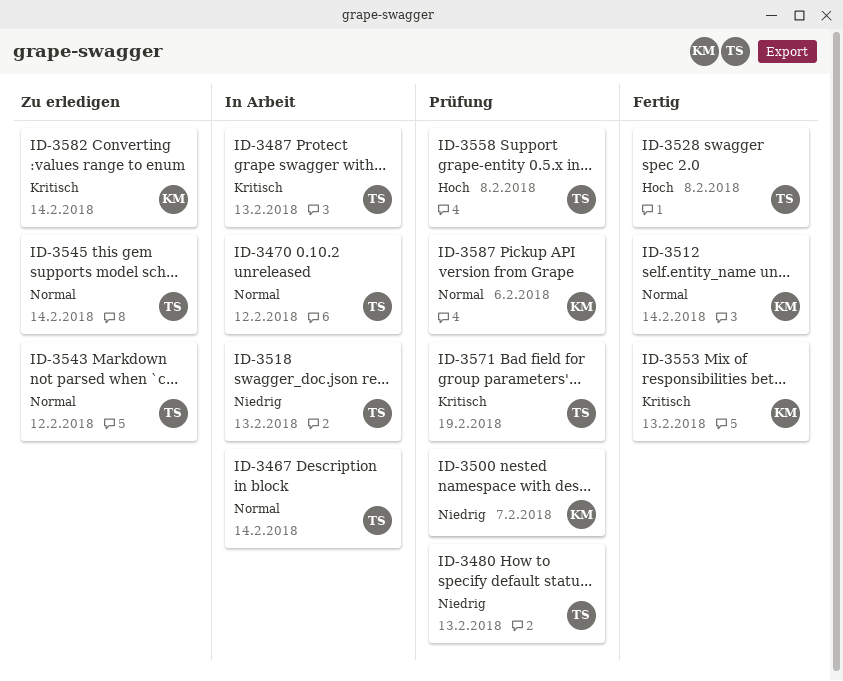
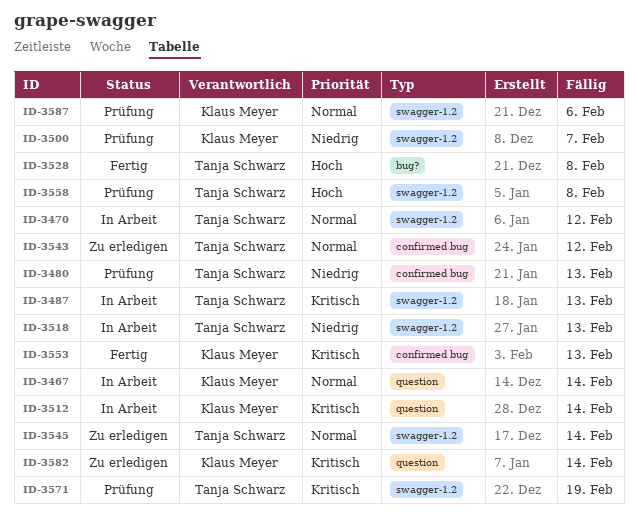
ID-3467, owner: Tanja Schwarz -> Klaus Meyer
ID-3512, status: Fertig -> In Arbeit
ID-3512, priority: Normal -> Kritisch

